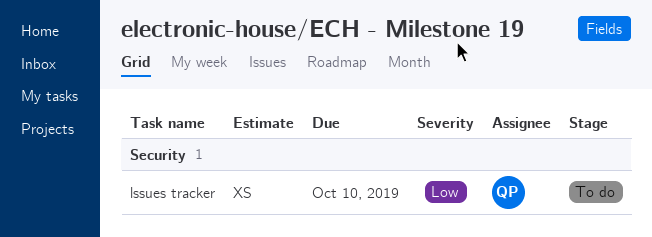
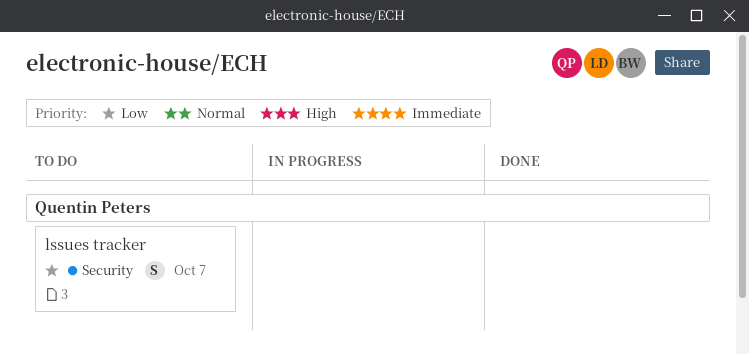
lssues tracker, estimate: XS -> S
lssues tracker, due: Oct 10 -> Oct 7

